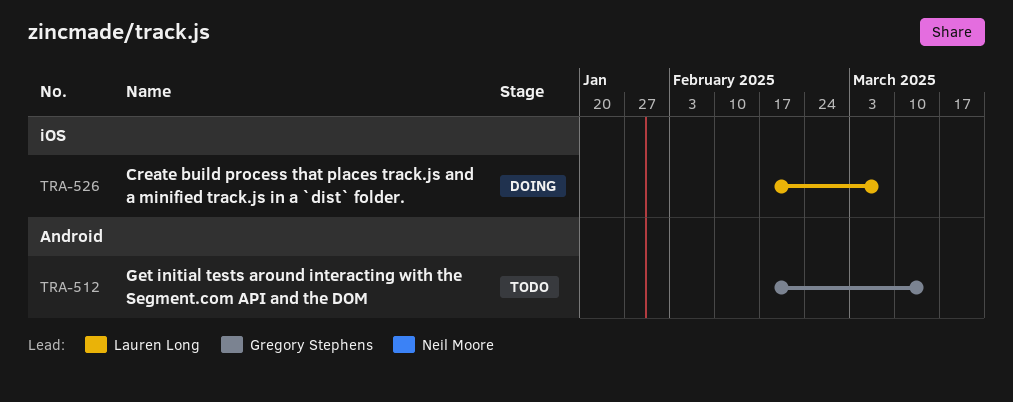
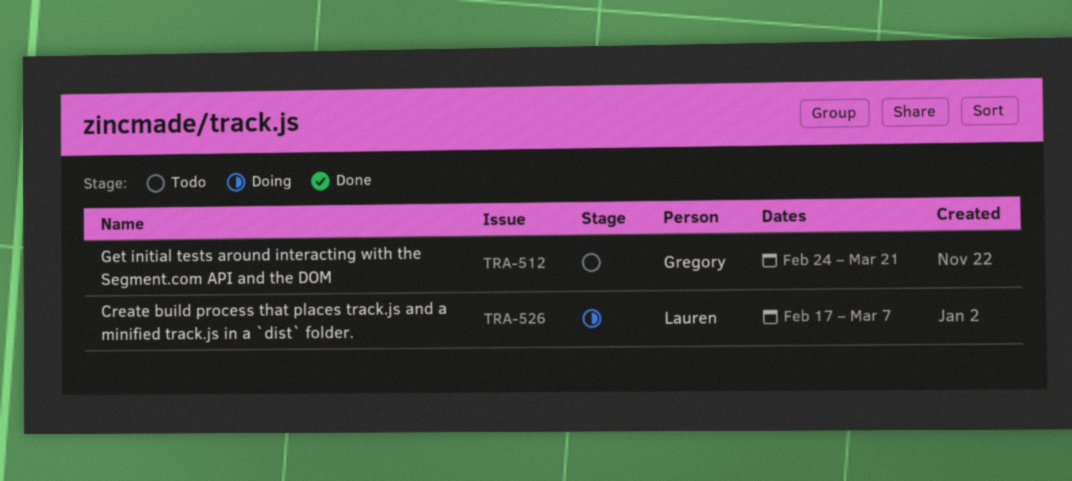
TRA-512, start: Feb 17 -> Feb 24
TRA-512, due: Mar 14 -> Mar 21

